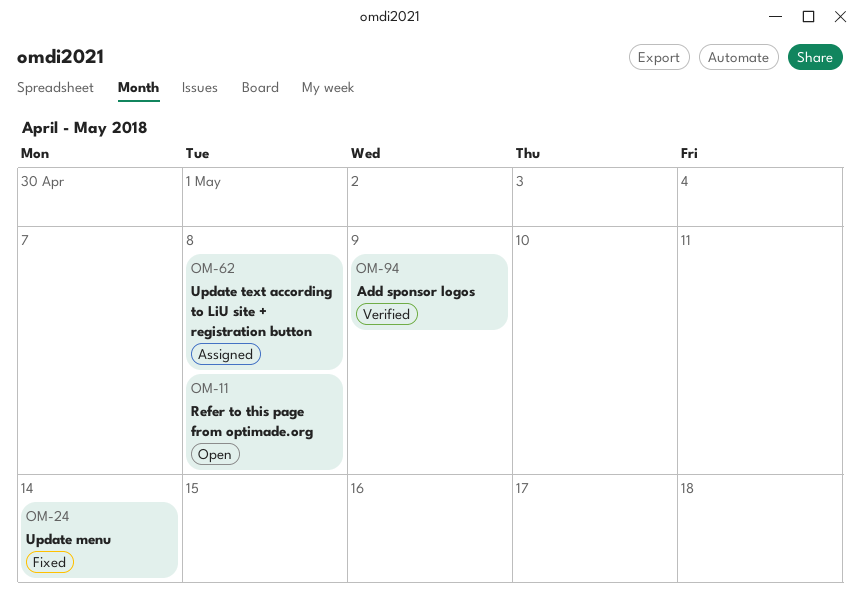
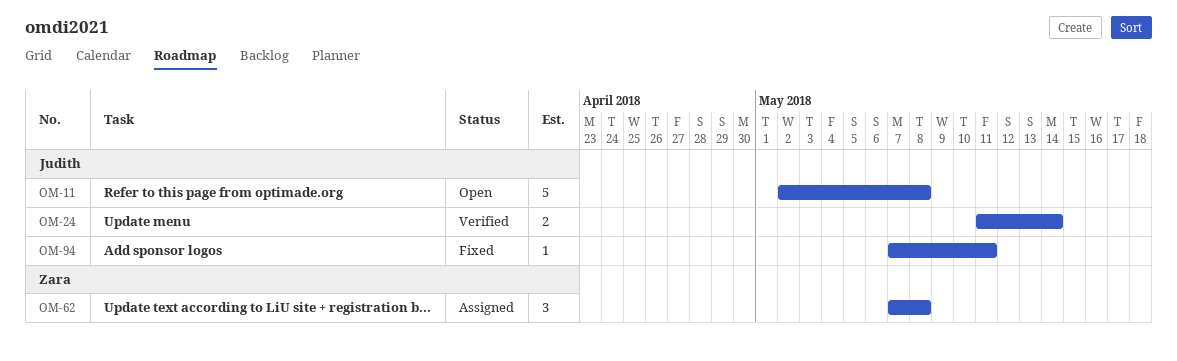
OM-24, status: Fixed -> Verified
OM-94, status: Verified -> Fixed
OM-94, due: May 9 -> May 11

